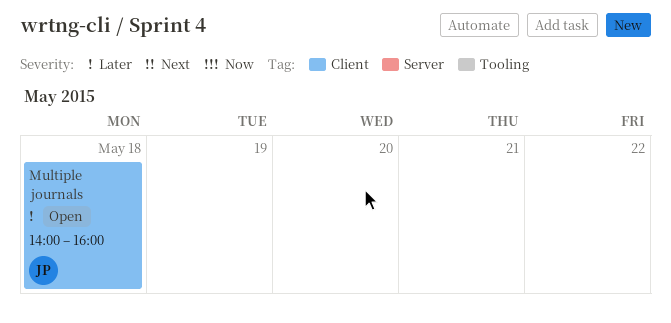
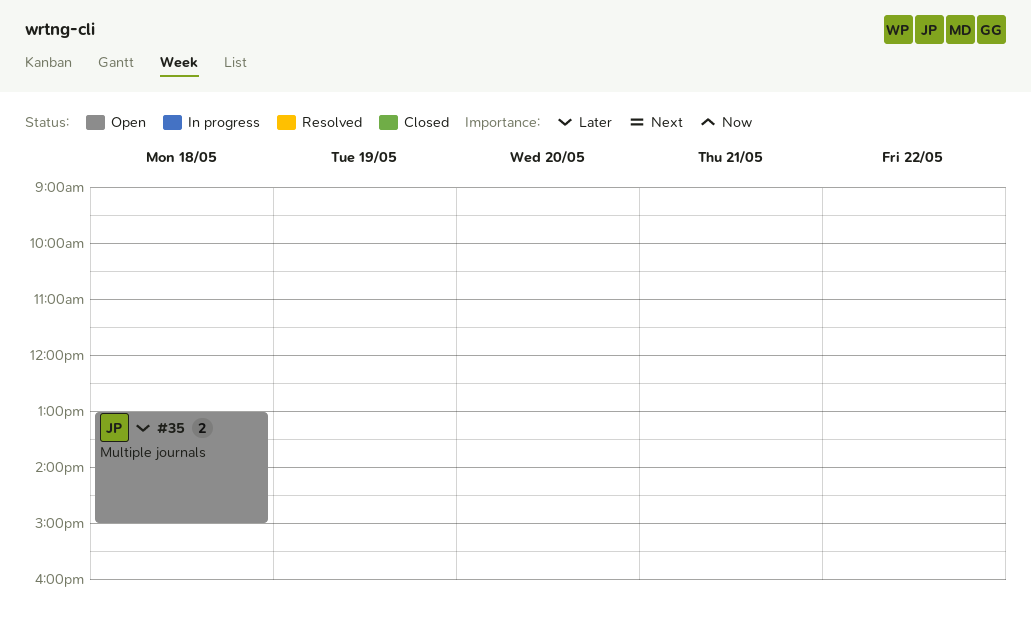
Multiple journals, begins: 14:00 -> 13:00
Multiple journals, ends: 16:00 -> 15:00

